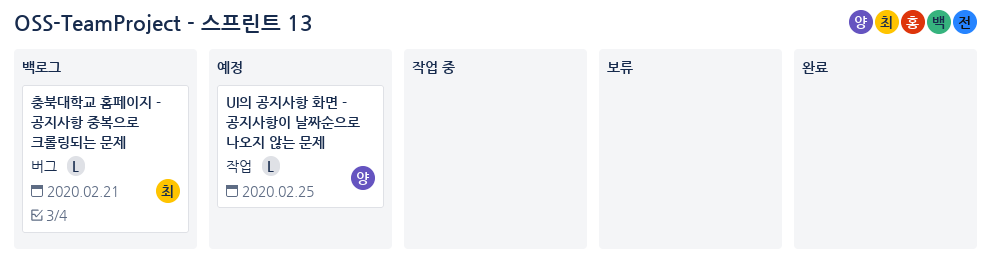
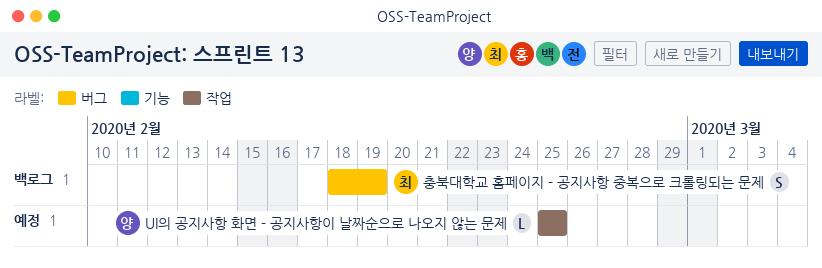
충북대학교 홈페이지 - 공지사항 중복으로 크롤링되는 문제, estimate: L -> S
충북대학교 홈페이지 - 공지사항 중복으로 크롤링되는 문제, due: Feb 21 -> Feb 19

